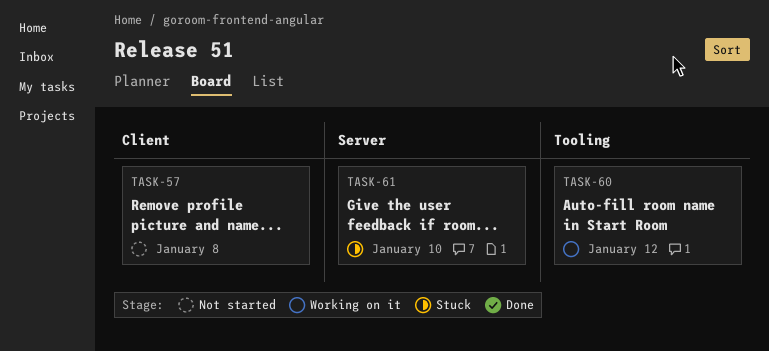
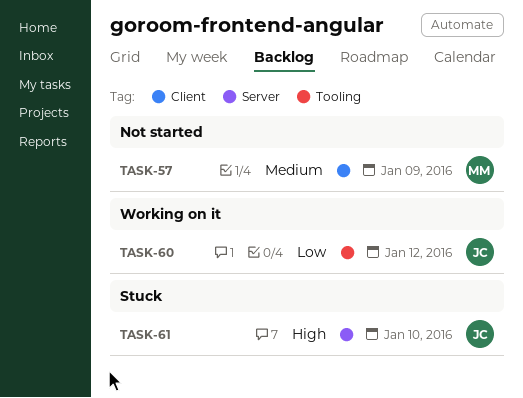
TASK-57, due: Jan 8 -> Jan 9

